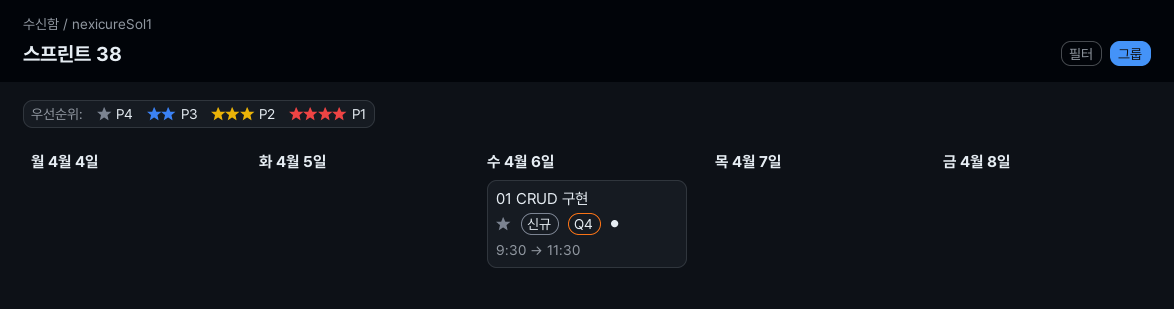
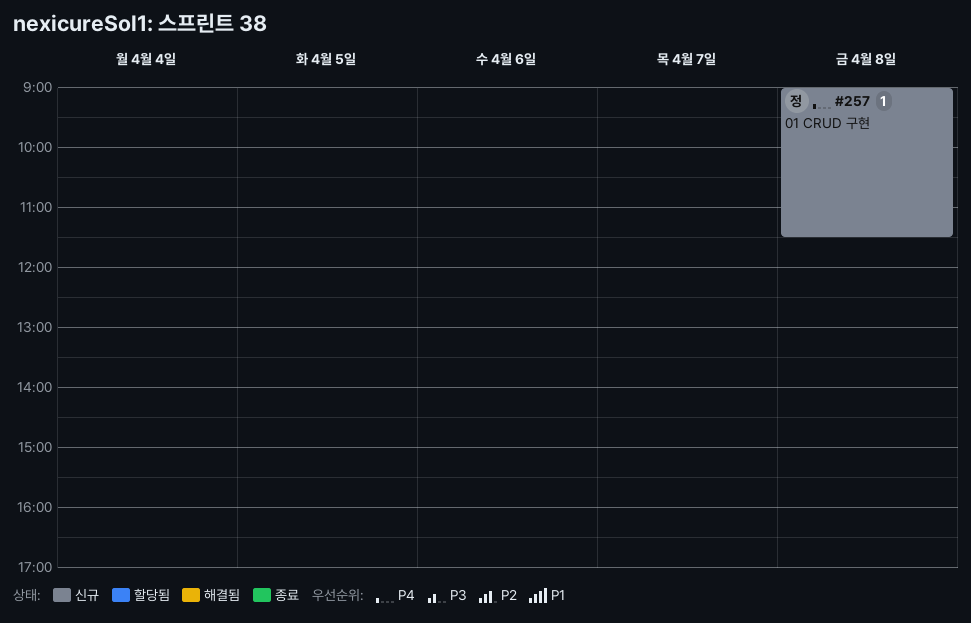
01 CRUD 구현, day: Apr 6 -> Apr 8
01 CRUD 구현, begins: 09:30 -> 09:00

